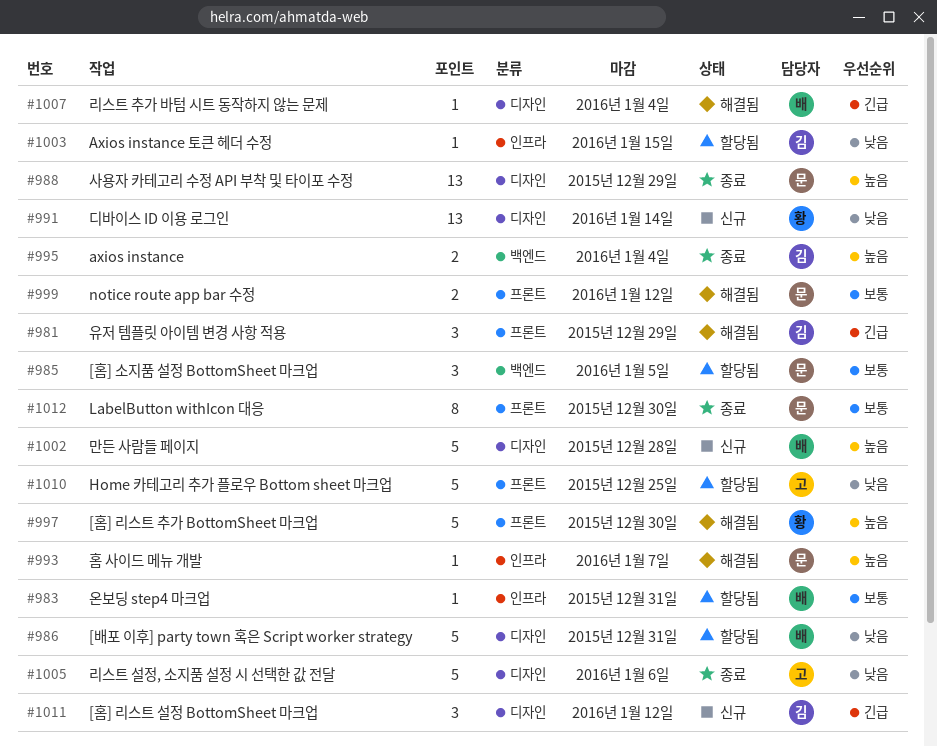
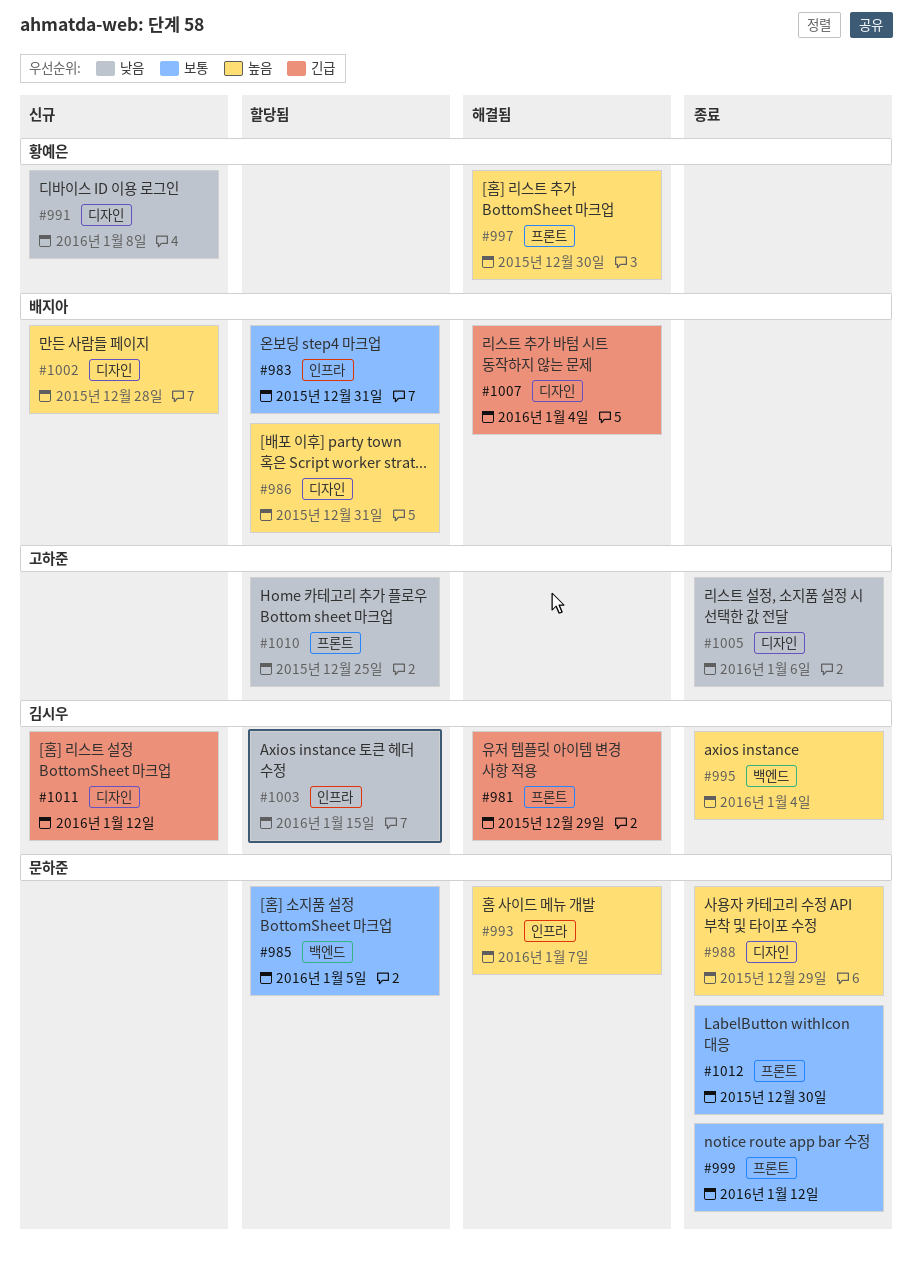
#986, priority: 낮음 -> 높음
#991, due: Jan 14 -> Jan 8
#999, status: 해결됨 -> 종료

